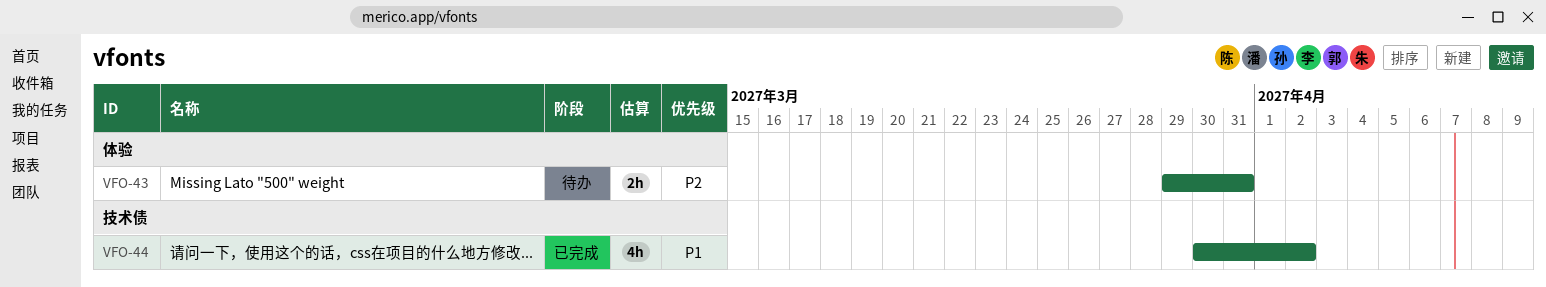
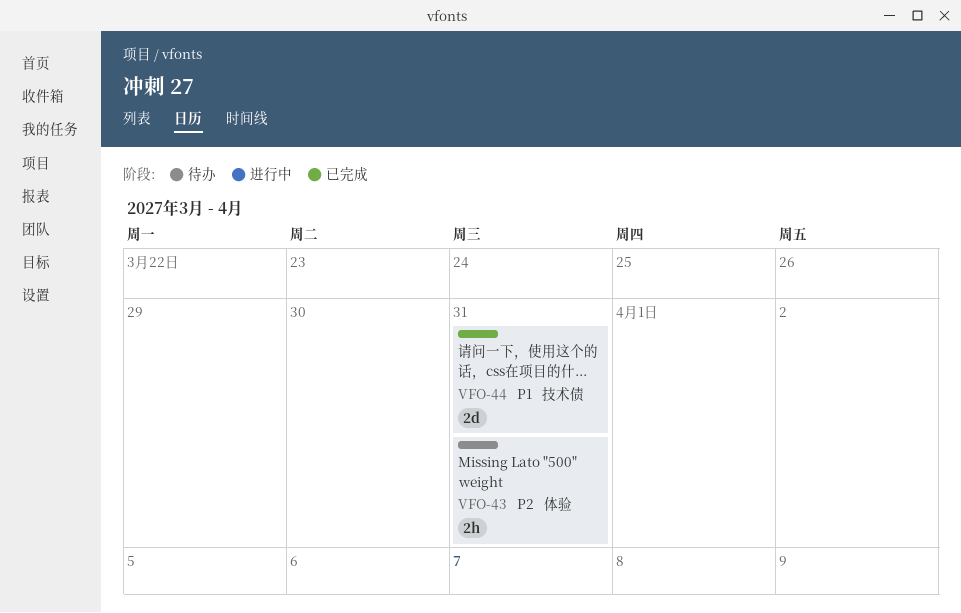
VFO-44, estimate: 4h -> 2d
VFO-44, due: Apr 2 -> Mar 31

